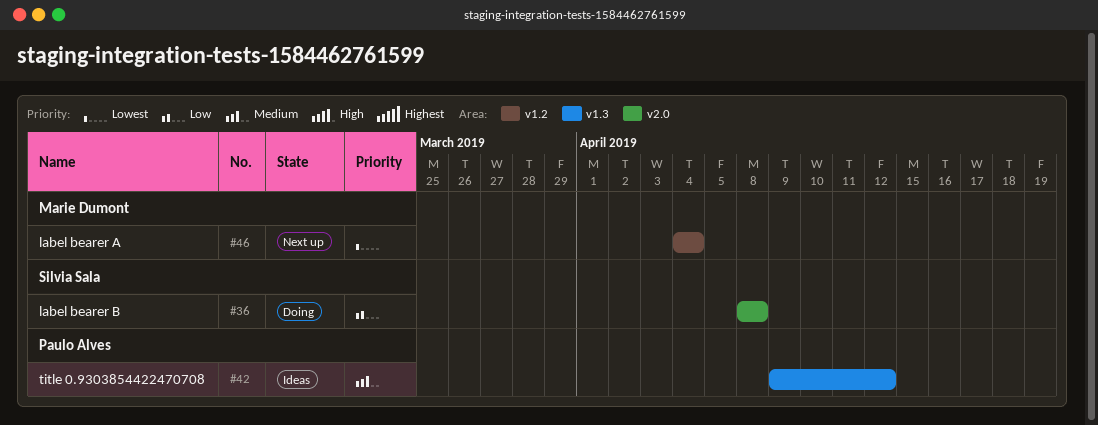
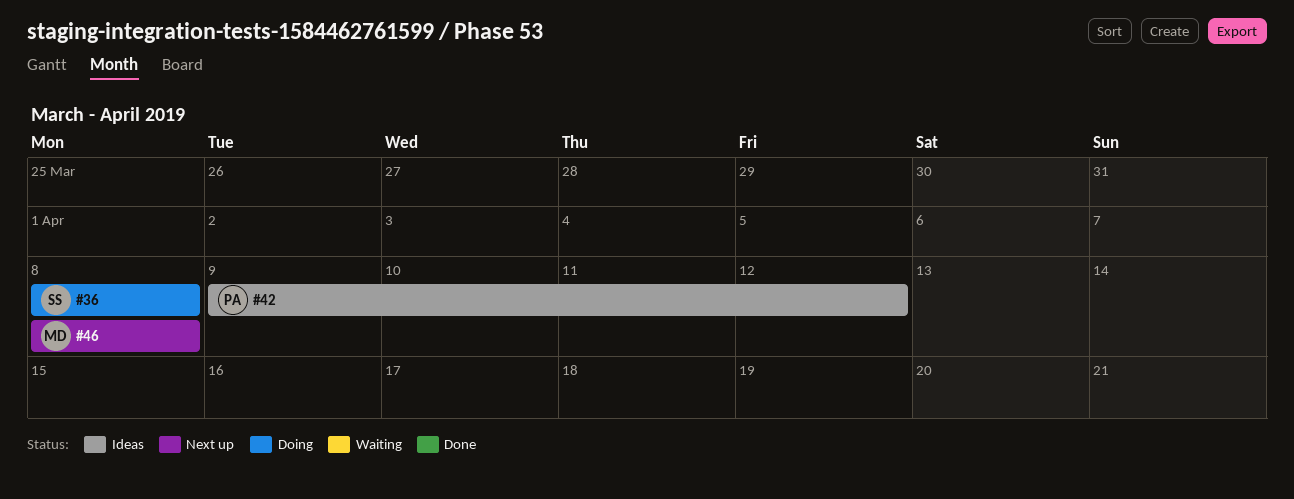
#46, start: Apr 4 -> Apr 8
#46, due: Apr 4 -> Apr 8

